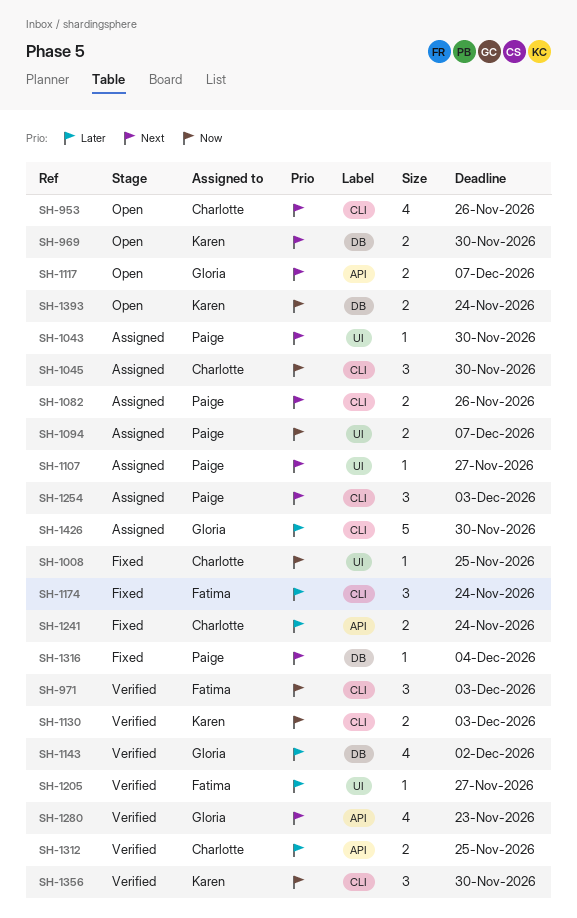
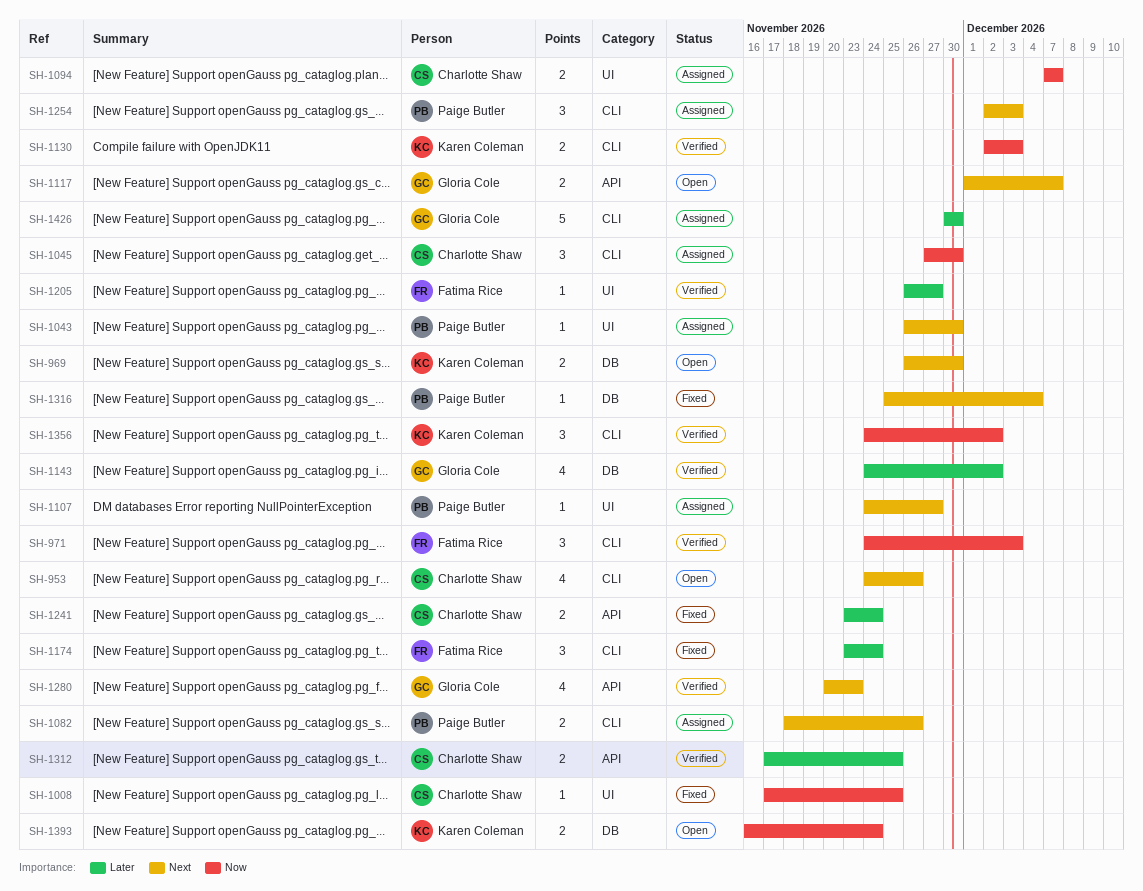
SH-1094, owner: Paige Butler -> Charlotte Shaw
SH-1356, due: Nov 30 -> Dec 2

